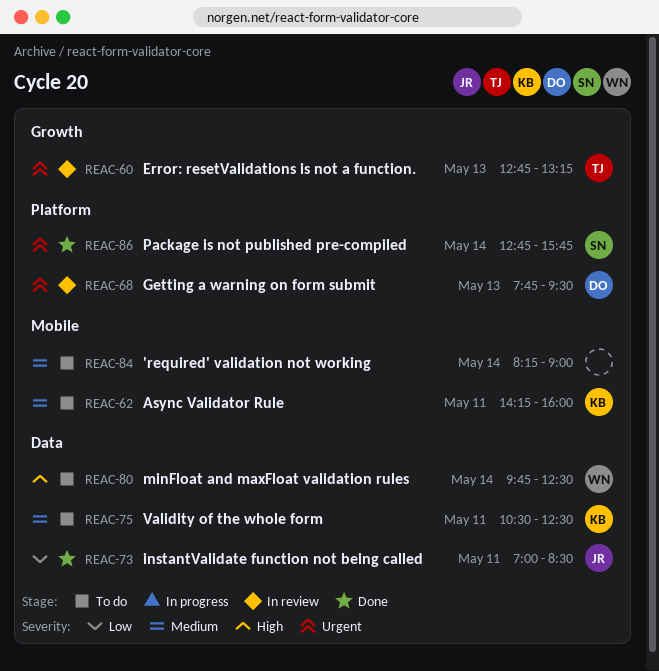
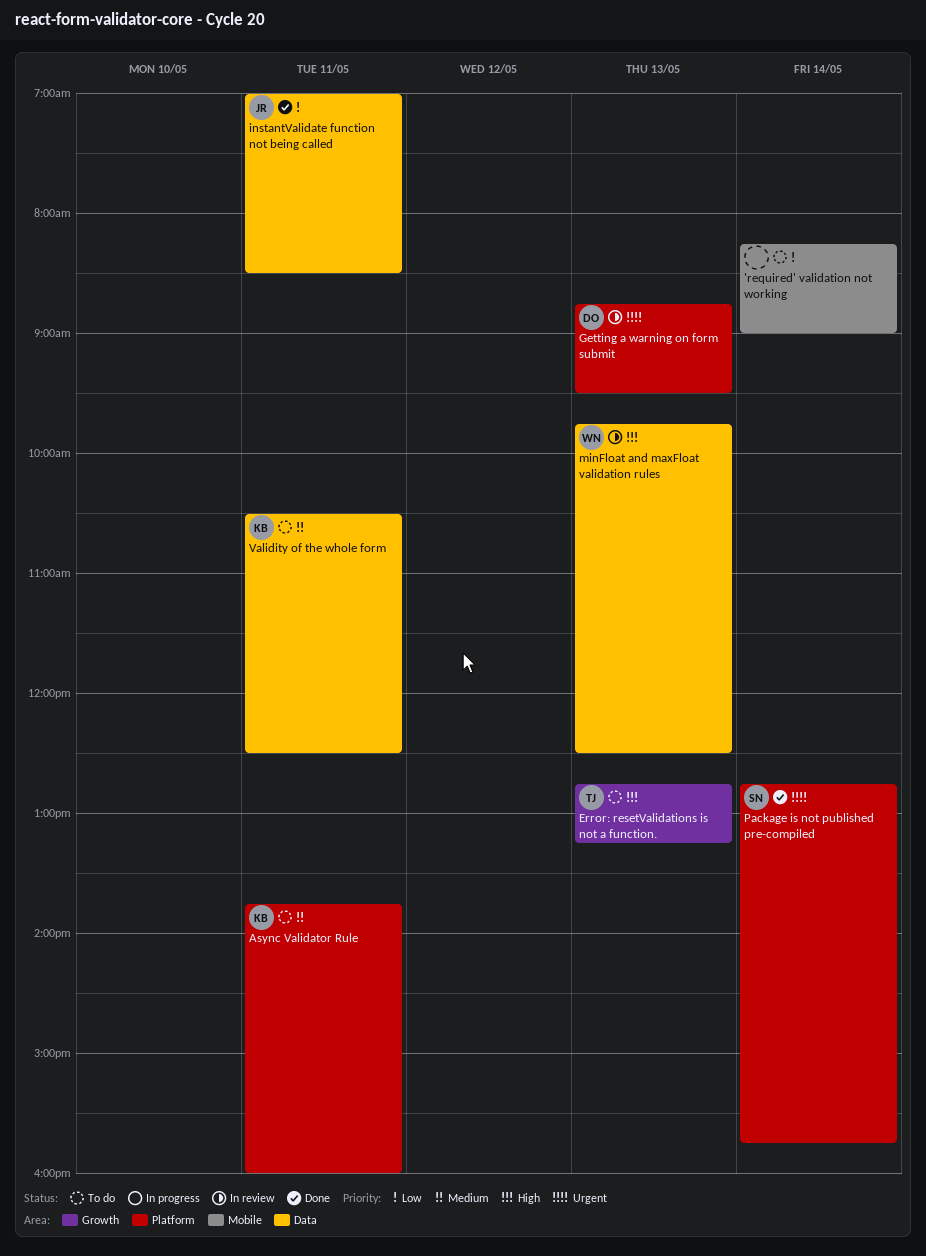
'required' validation not working, priority: Medium -> Low
Async Validator Rule, label: Mobile -> Platform
Async Validator Rule, begins: 14:15 -> 13:45
Error: resetValidations is not a function., status: In review -> To do
Error: resetValidations is not a function., priority: Urgent -> High
Getting a warning on form submit, begins: 07:45 -> 08:45
minFloat and maxFloat validation rules, status: To do -> In review
minFloat and maxFloat validation rules, day: May 14 -> May 13

